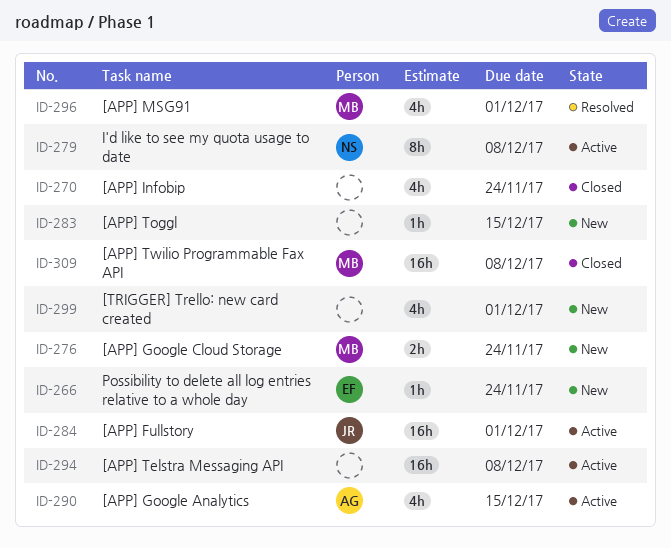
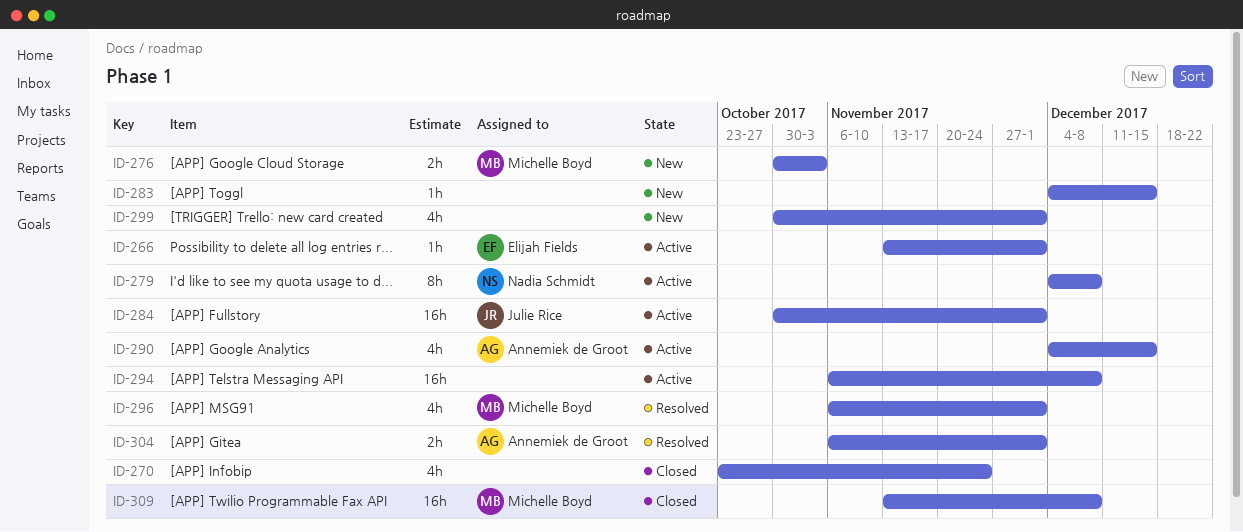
ID-266, status: New -> Active
ID-266, due: Nov 24 -> Dec 1
ID-276, due: Nov 24 -> Nov 3
ID-304: none -> present

